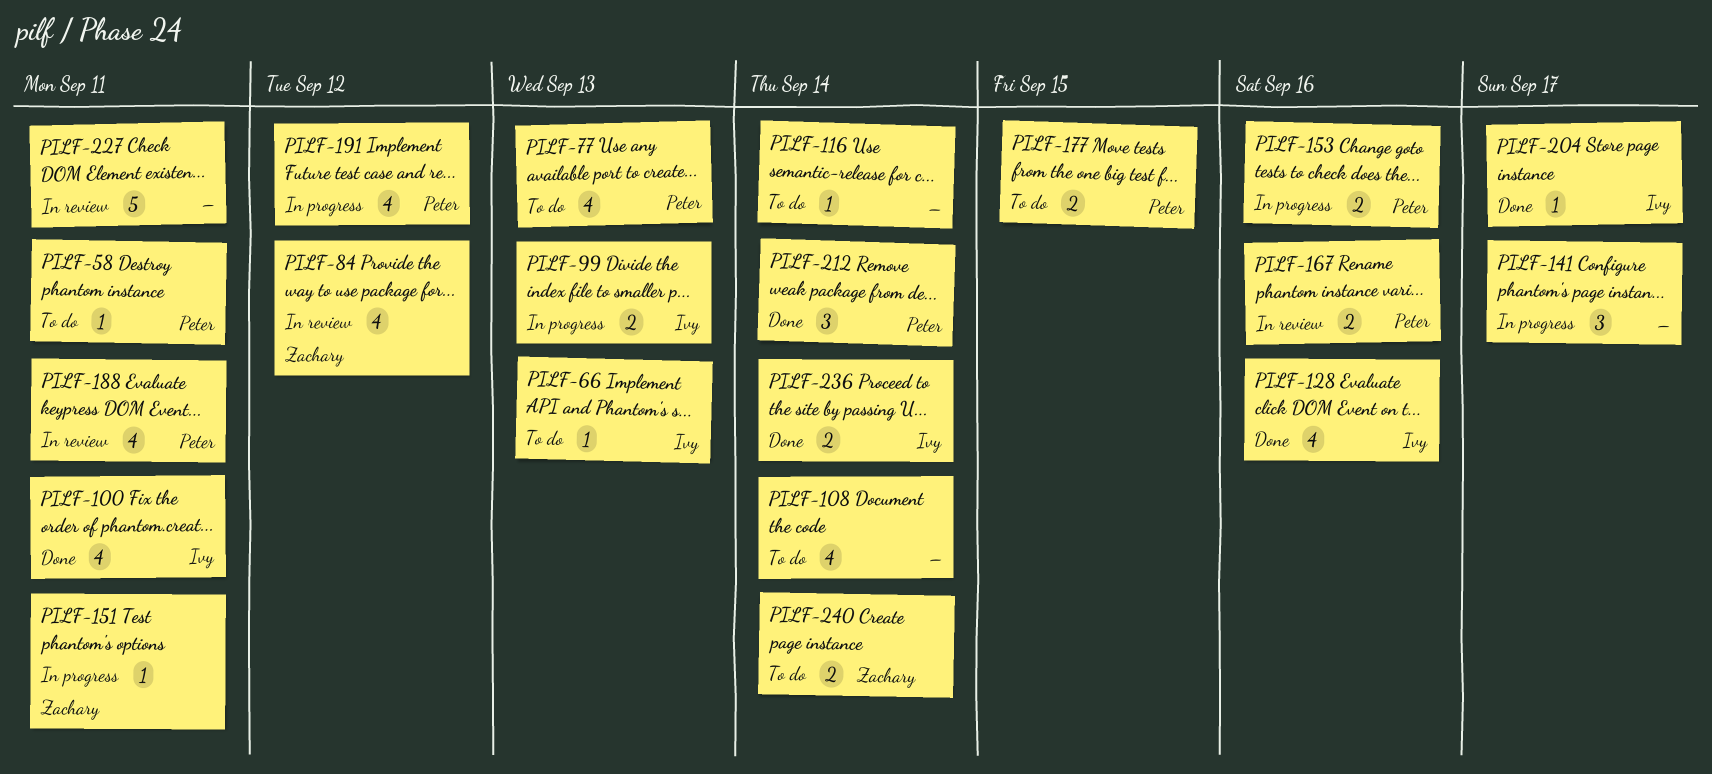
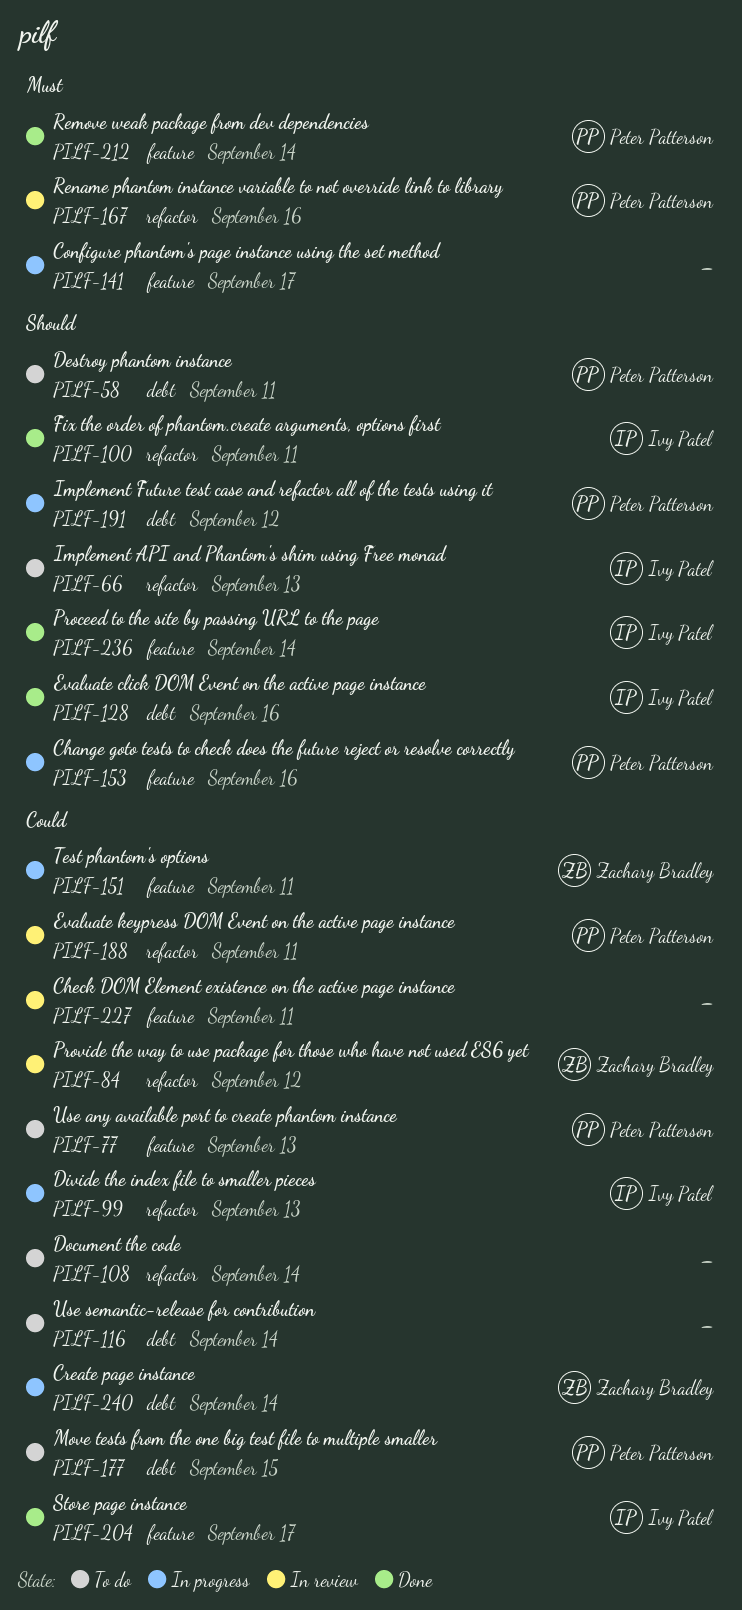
PILF-240, status: To do -> In progress

